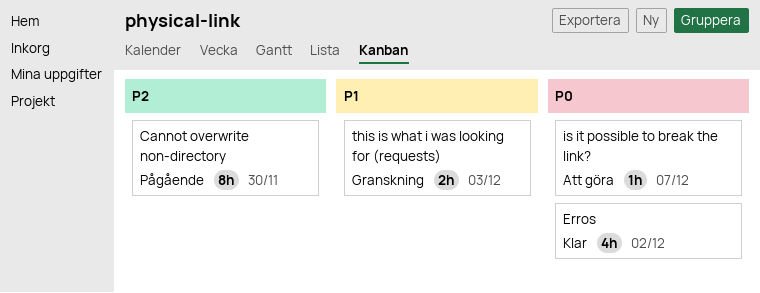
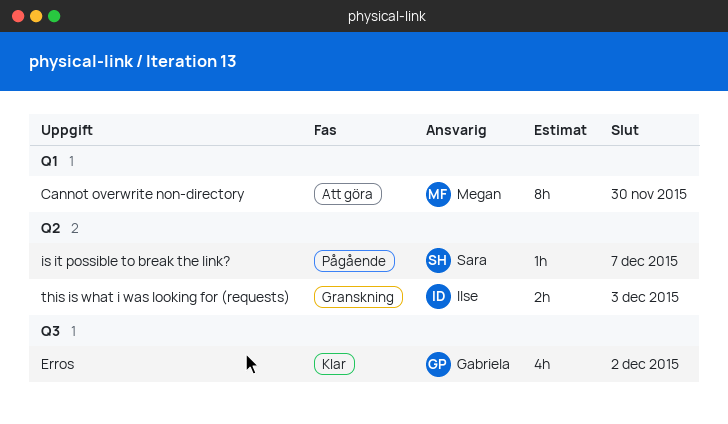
Cannot overwrite non-directory, status: Pågående -> Att göra
is it possible to break the link?, status: Att göra -> Pågående

